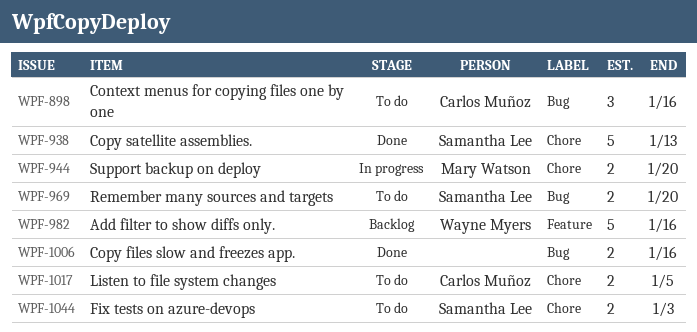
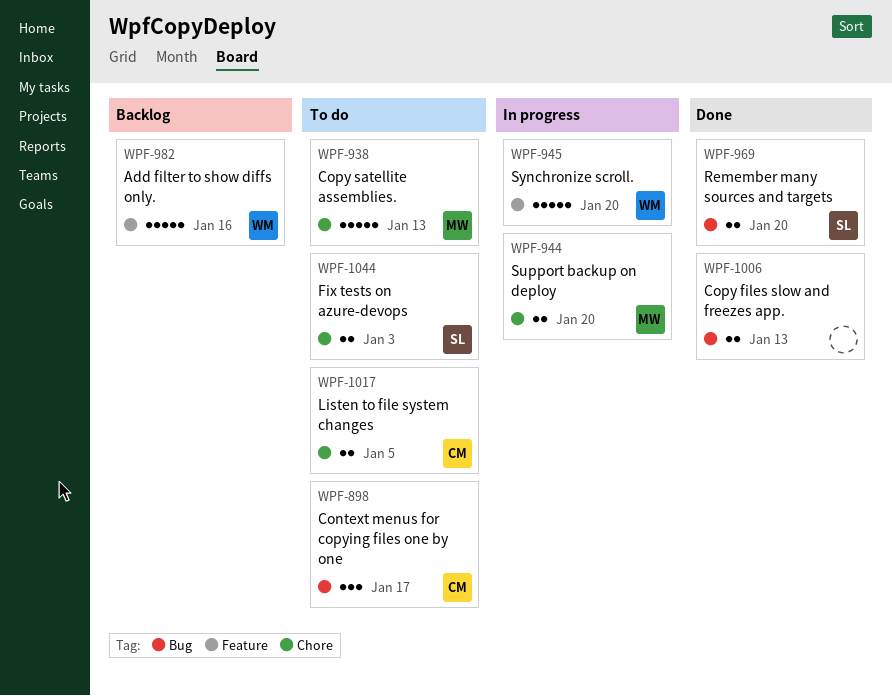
WPF-898, due: Jan 16 -> Jan 17
WPF-938, status: Done -> To do
WPF-938, owner: Samantha Lee -> Mary Watson
WPF-945: none -> present
WPF-969, status: To do -> Done
WPF-1006, due: Jan 16 -> Jan 13

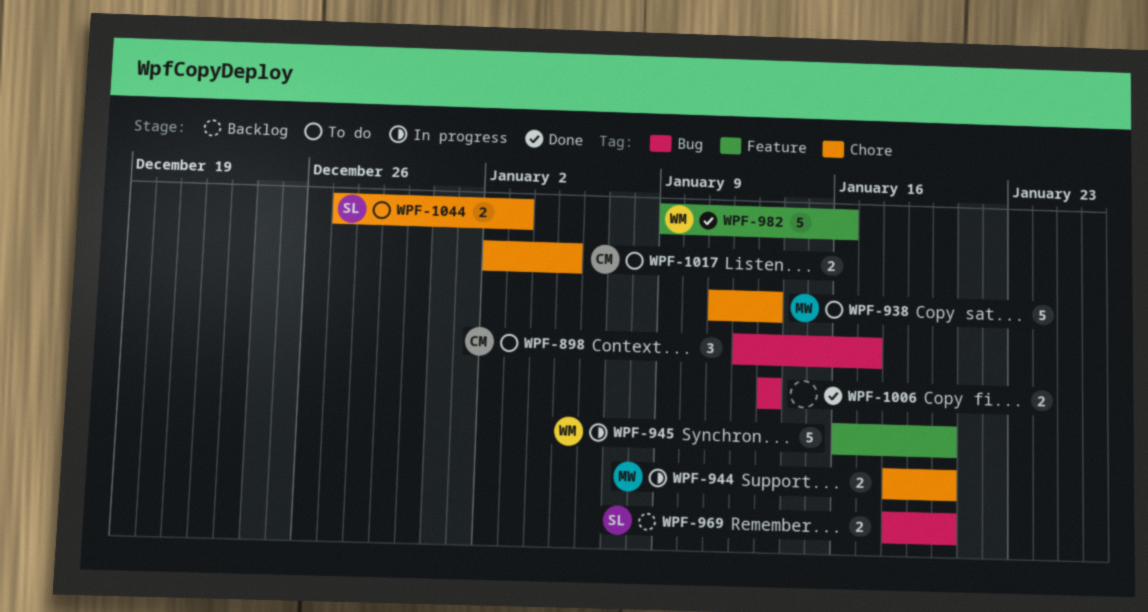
WPF-969, status: Done -> Backlog
WPF-982, status: Backlog -> Done

